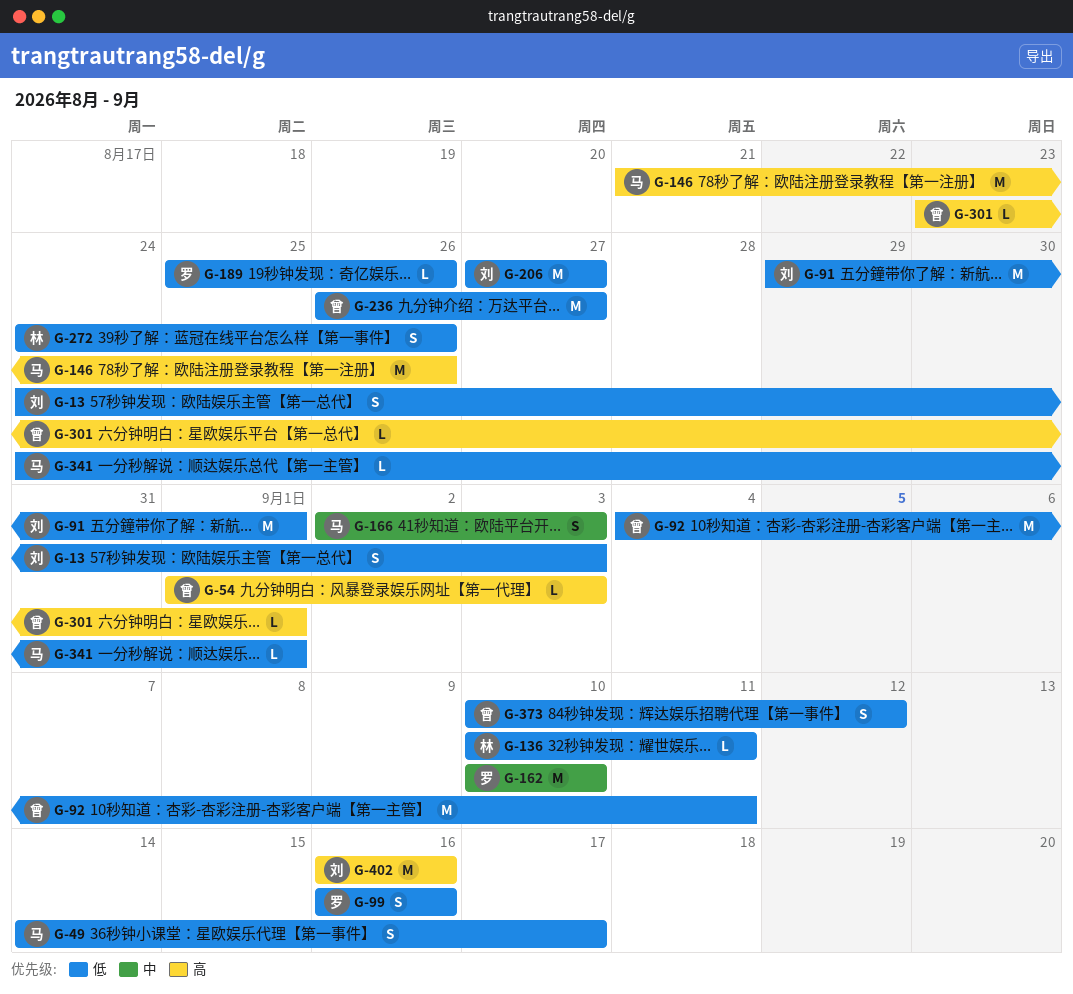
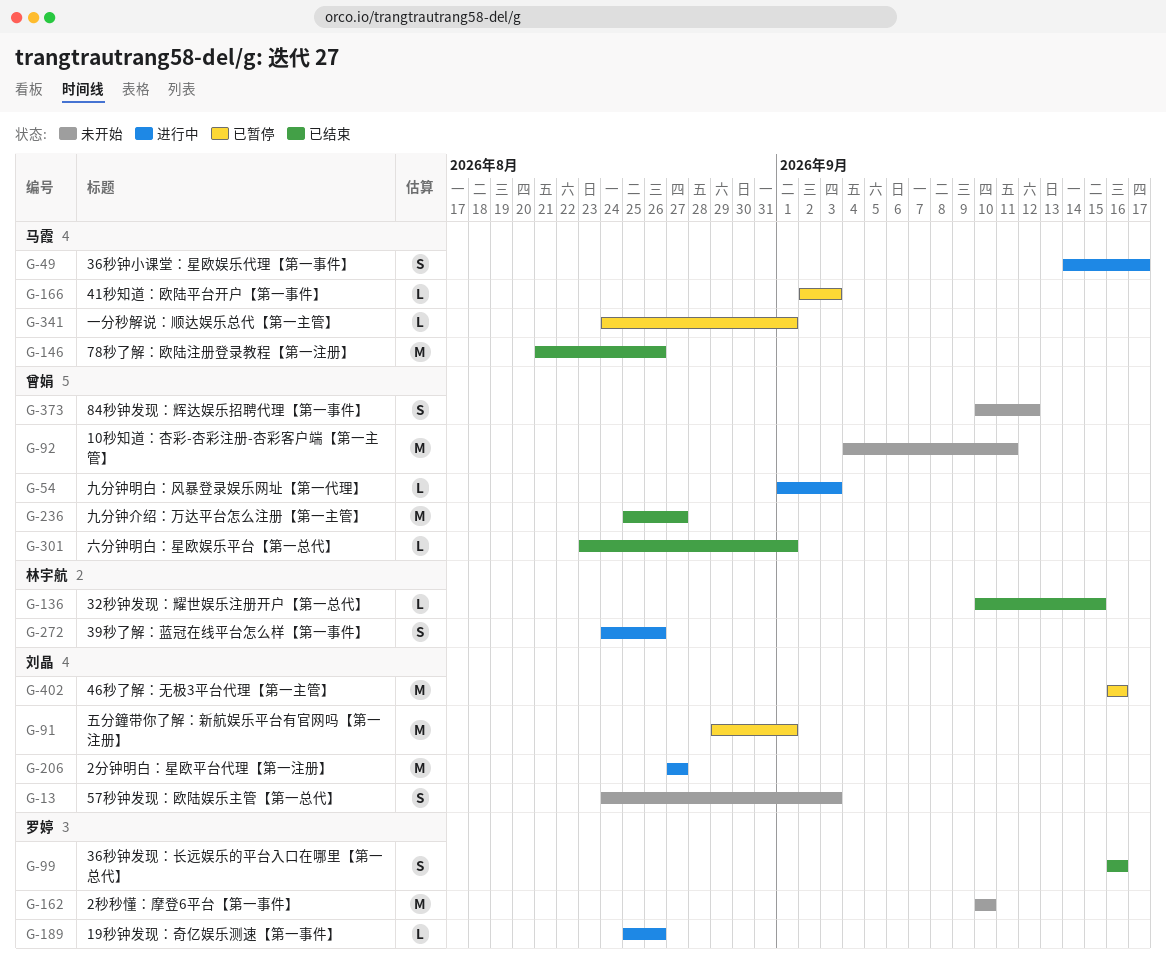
G-136, due: Sep 11 -> Sep 15
G-166, estimate: S -> L
G-236, start: Aug 26 -> Aug 25

